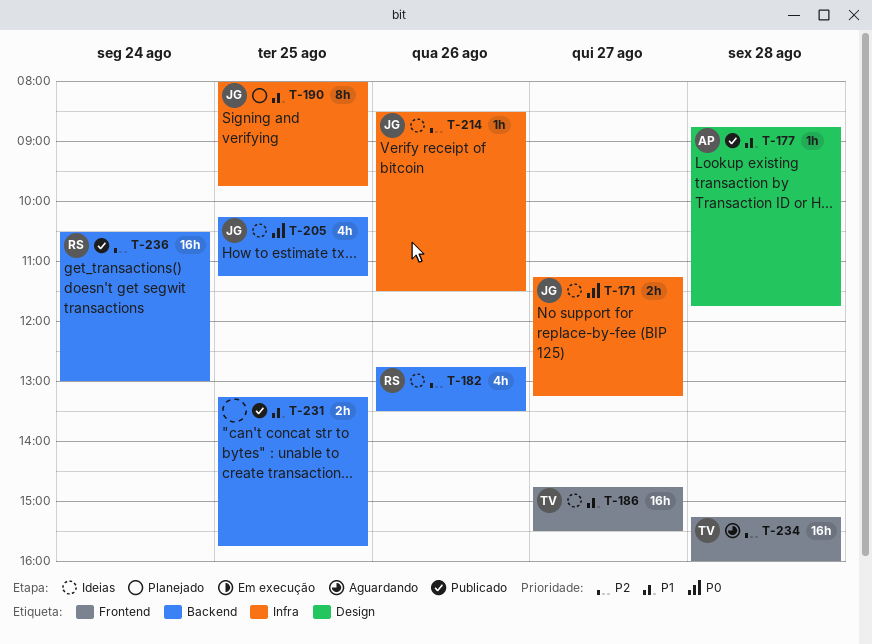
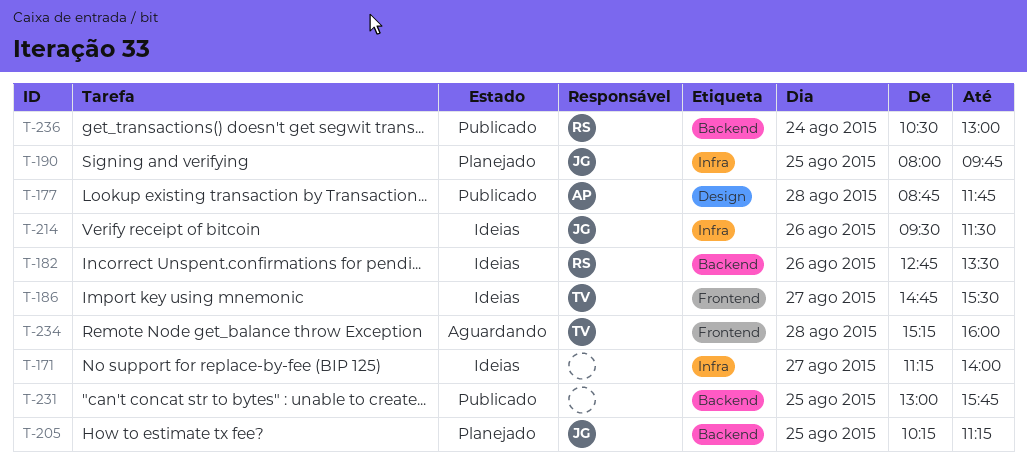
T-171, owner: JG -> none
T-171, ends: 13:15 -> 14:00
T-205, status: Ideias -> Planejado
T-214, begins: 08:30 -> 09:30
T-231, begins: 13:15 -> 13:00

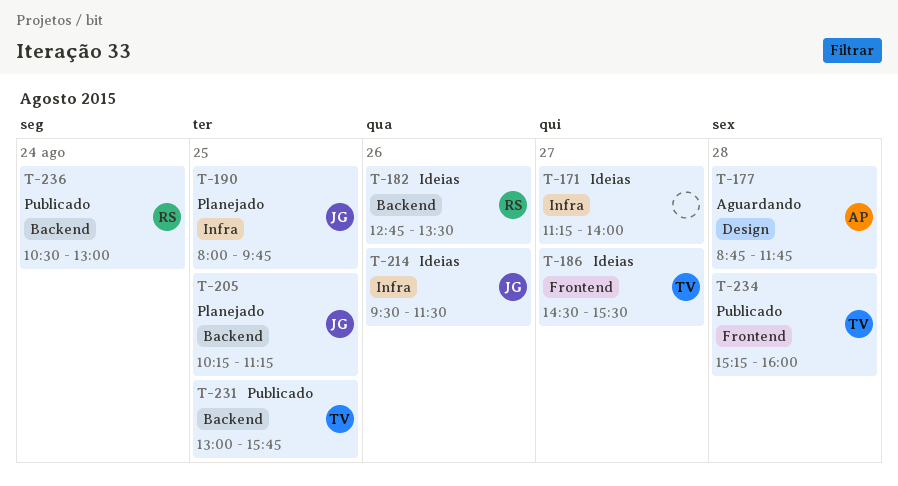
T-177, status: Publicado -> Aguardando
T-186, begins: 14:45 -> 14:30
T-231, owner: none -> TV
T-234, status: Aguardando -> Publicado

